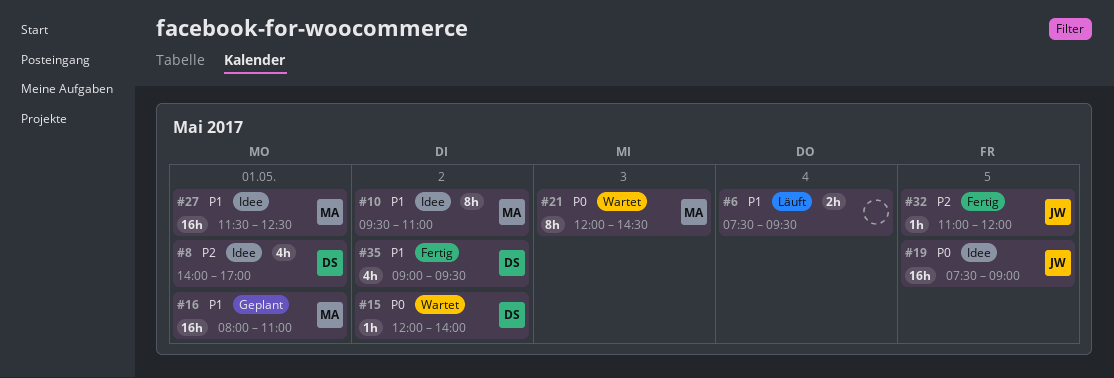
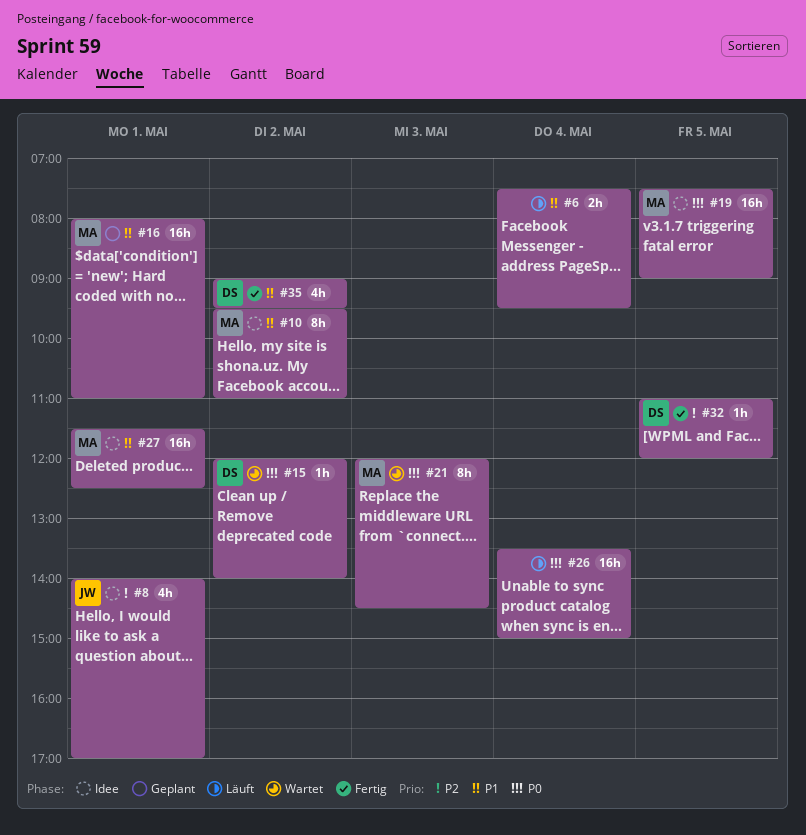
#8, owner: DS -> JW
#19, owner: JW -> MA
#26: none -> present
#32, owner: JW -> DS

